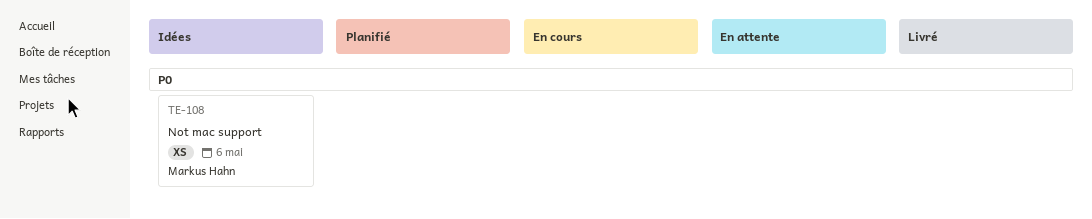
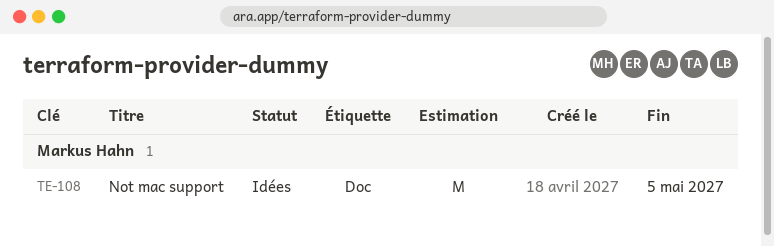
TE-108, estimate: XS -> M
TE-108, due: May 6 -> May 5

